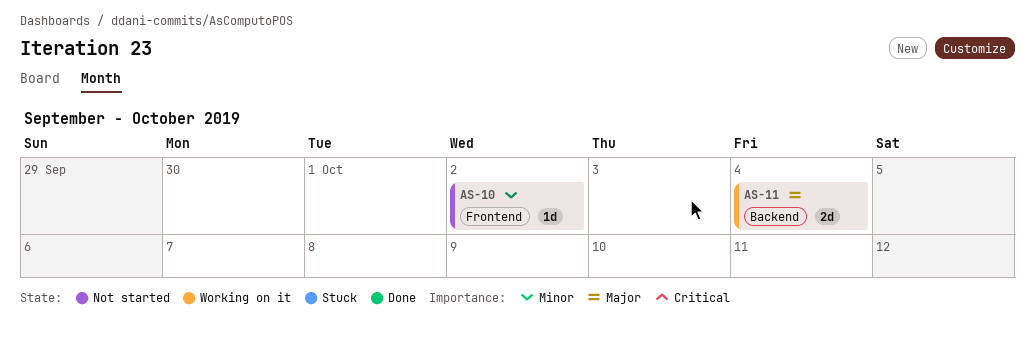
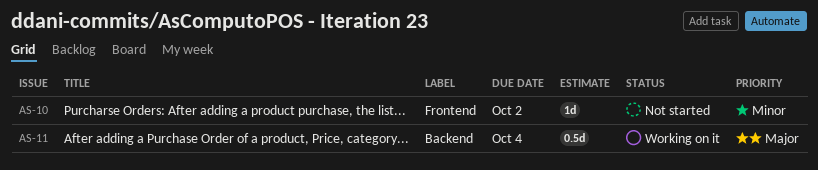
AS-11, estimate: 2d -> 0.5d

